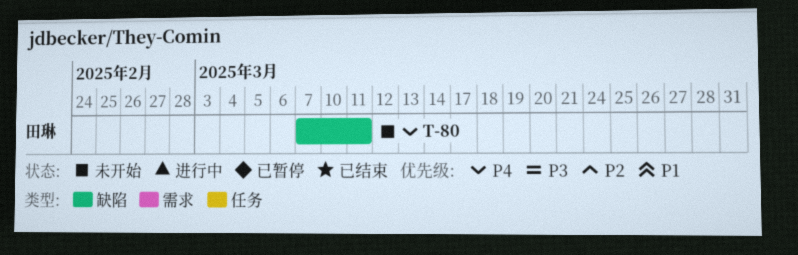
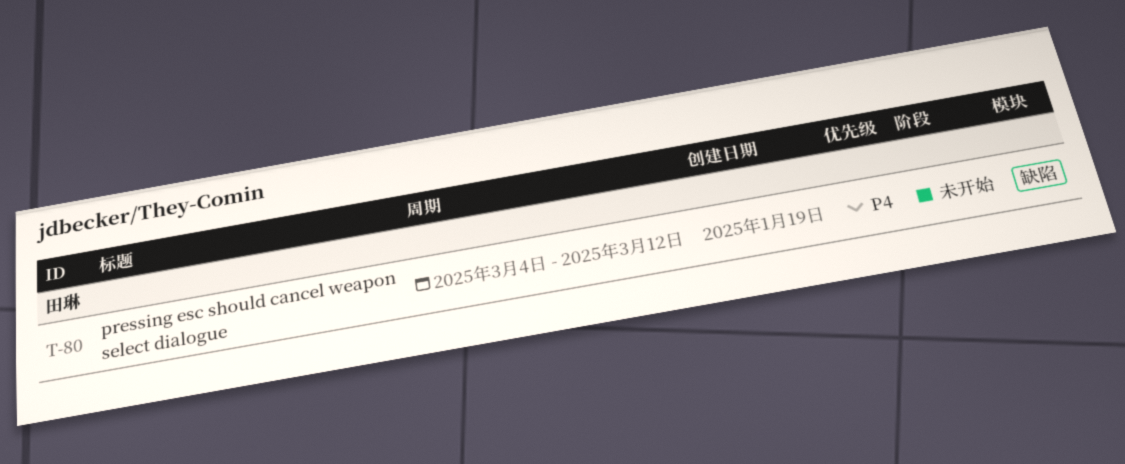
T-80, start: Mar 7 -> Mar 4
T-80, due: Mar 11 -> Mar 12

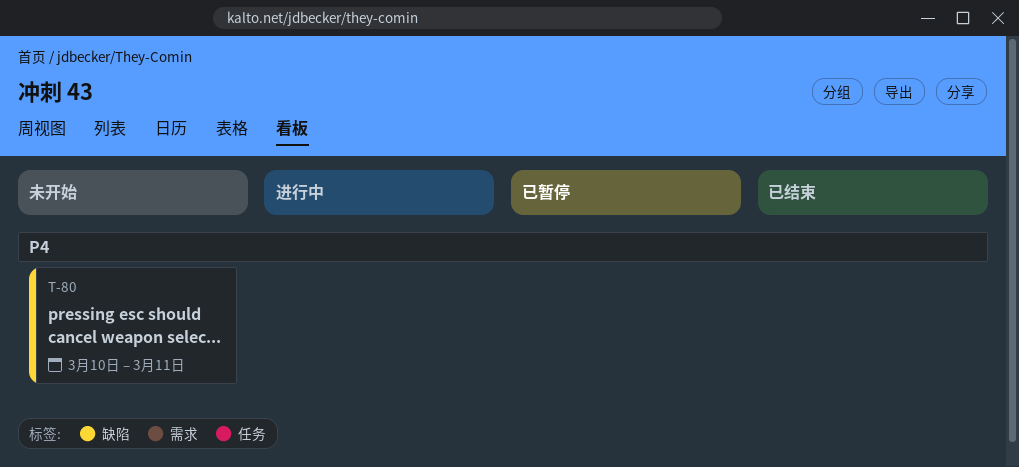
T-80, start: Mar 4 -> Mar 10
T-80, due: Mar 12 -> Mar 11

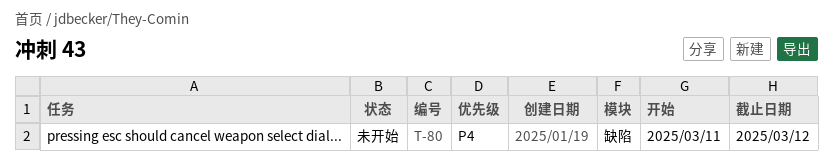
T-80, start: Mar 10 -> Mar 11
T-80, due: Mar 11 -> Mar 12

